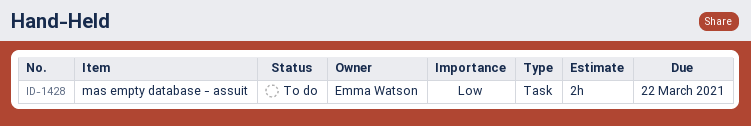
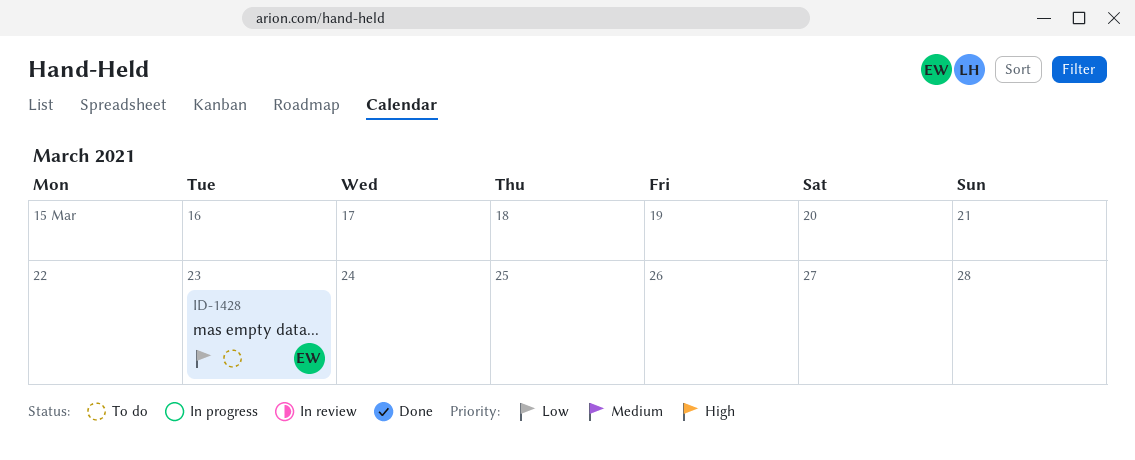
ID-1428, due: Mar 22 -> Mar 23

